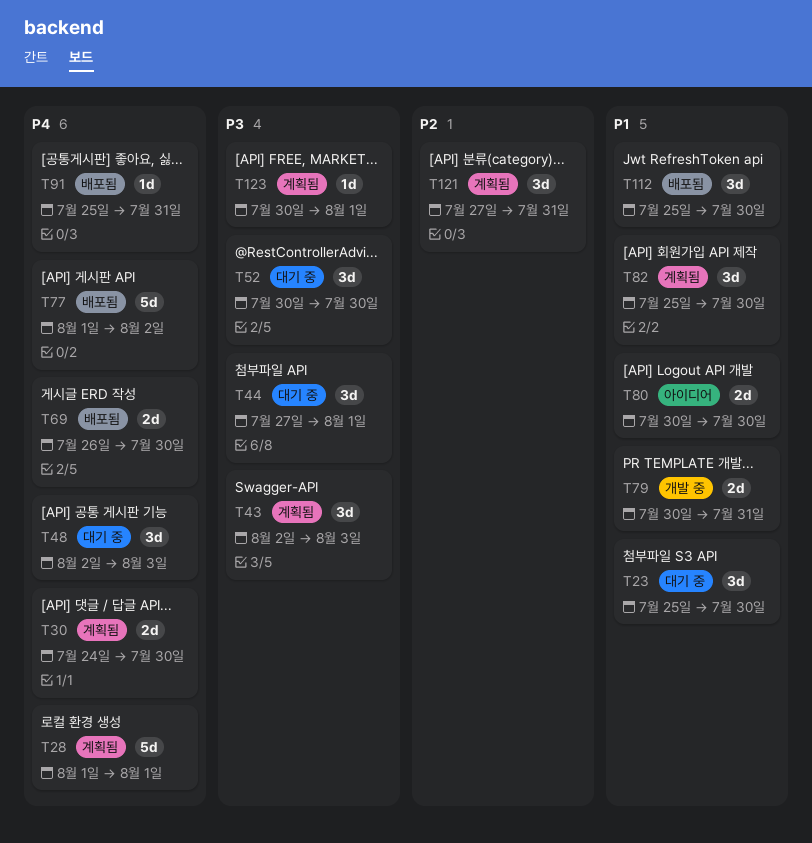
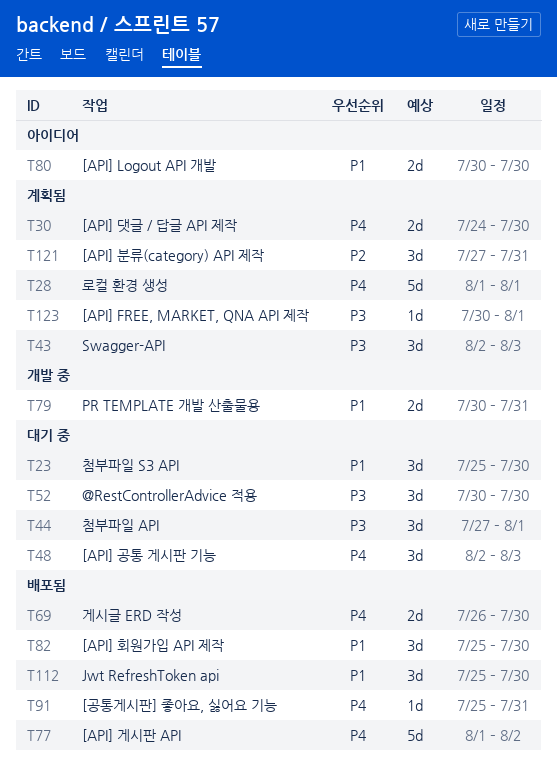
T82, status: 계획됨 -> 배포됨

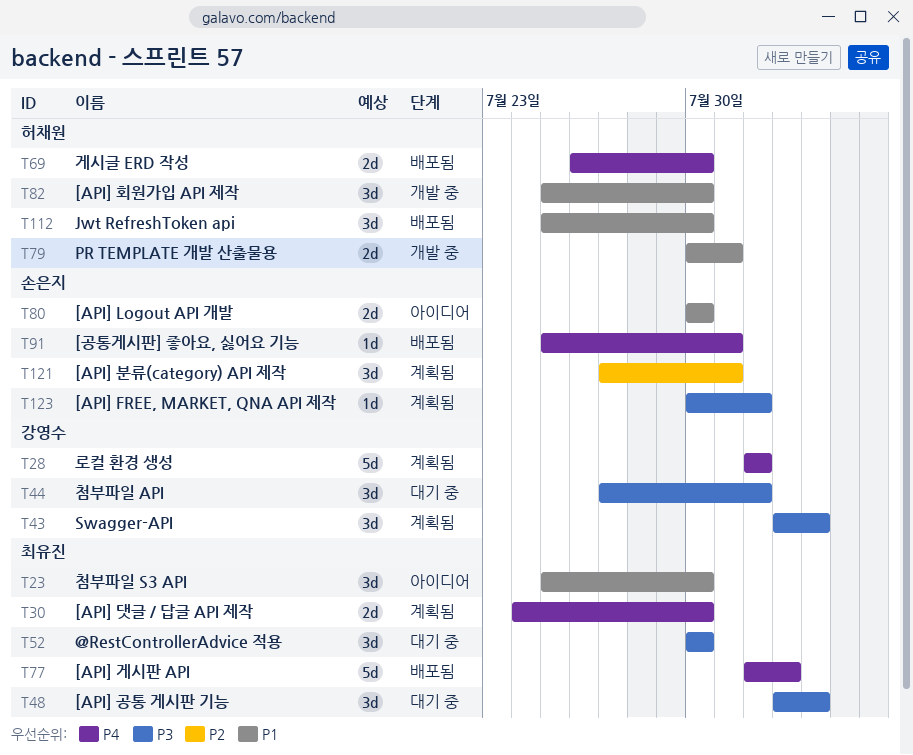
T23, status: 대기 중 -> 아이디어
T48, priority: P4 -> P3
T82, status: 배포됨 -> 개발 중

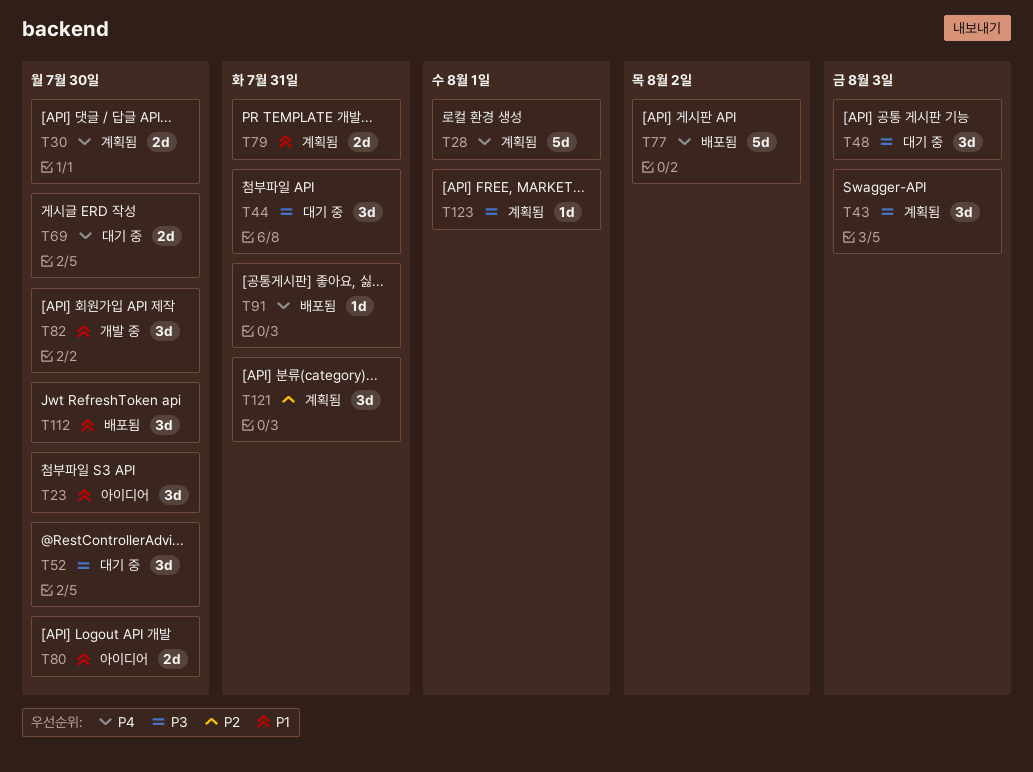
T44, due: Aug 1 -> Jul 31
T69, status: 배포됨 -> 대기 중
T79, status: 개발 중 -> 계획됨

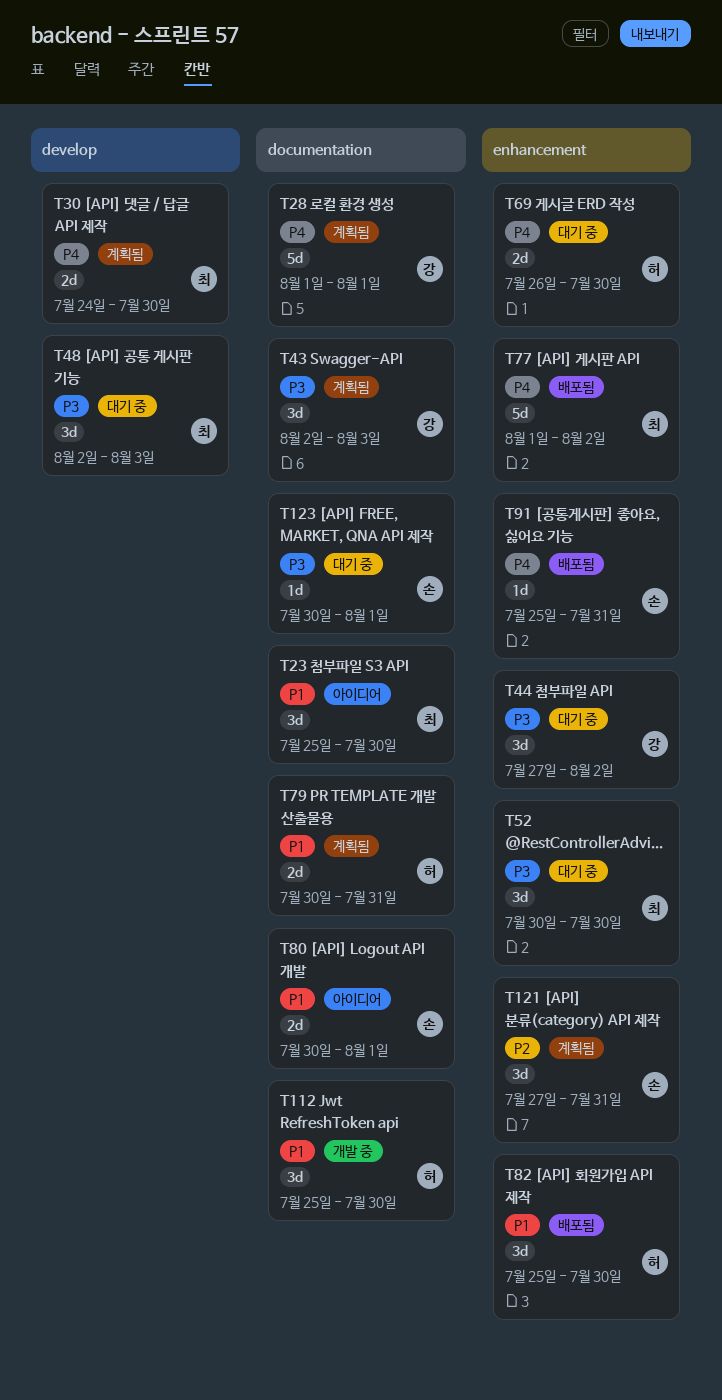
T44, due: Jul 31 -> Aug 2
T80, due: Jul 30 -> Aug 1
T82, status: 개발 중 -> 배포됨
T112, status: 배포됨 -> 개발 중
T123, status: 계획됨 -> 대기 중

